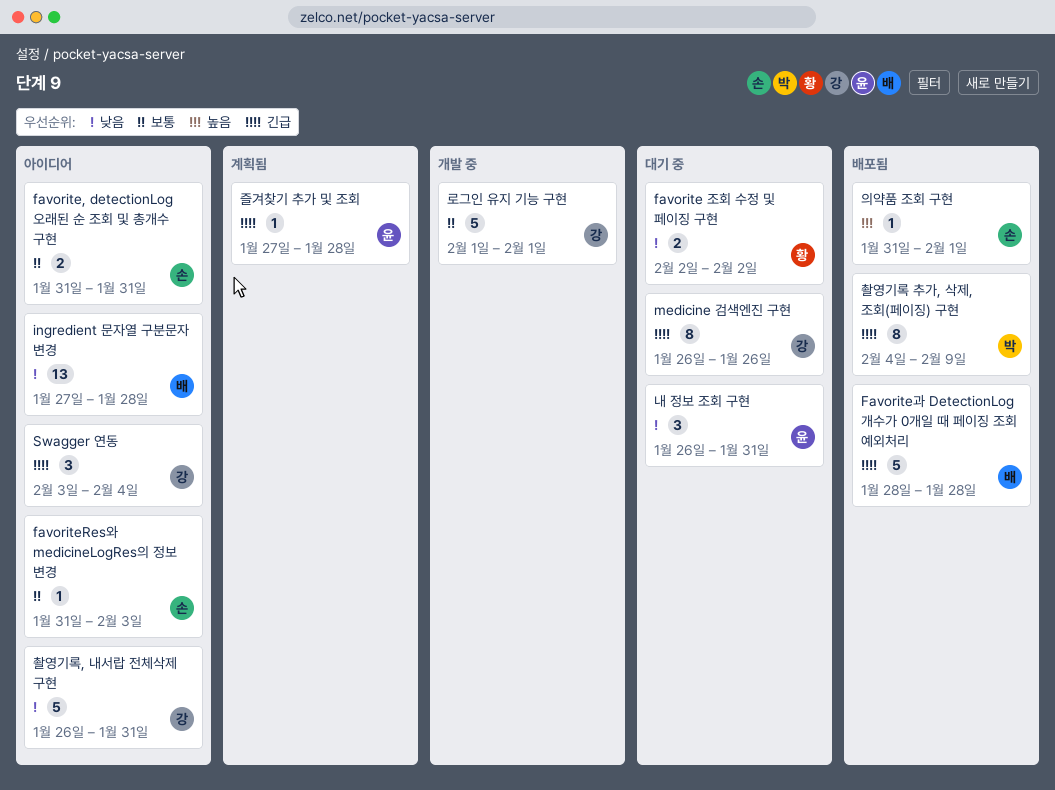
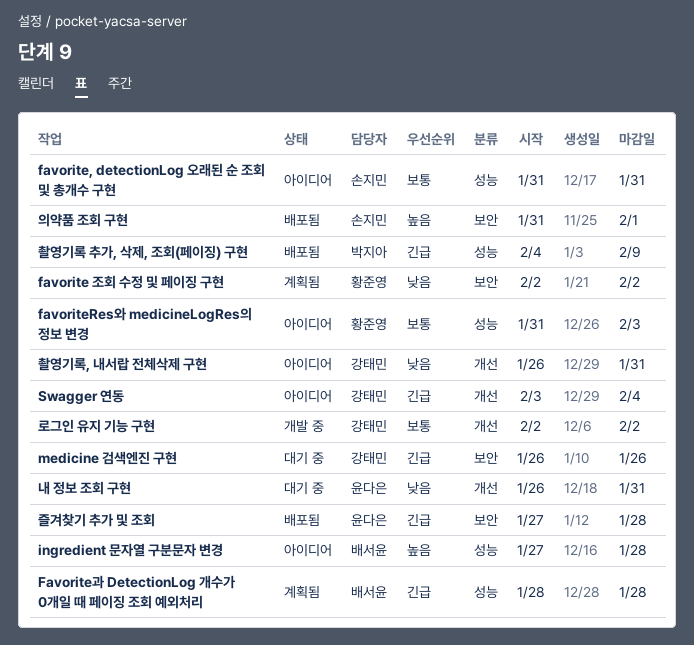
favorite 조회 수정 및 페이징 구현, status: 대기 중 -> 계획됨
favoriteRes와 medicineLogRes의 정보 변경, owner: 손지민 -> 황준영
Favorite과 DetectionLog 개수가 0개일 때 페이징 조회 예외처리, status: 배포됨 -> 계획됨
ingredient 문자열 구분문자 변경, priority: 낮음 -> 높음
로그인 유지 기능 구현, start: Feb 1 -> Feb 2
로그인 유지 기능 구현, due: Feb 1 -> Feb 2
즐겨찾기 추가 및 조회, status: 계획됨 -> 배포됨

